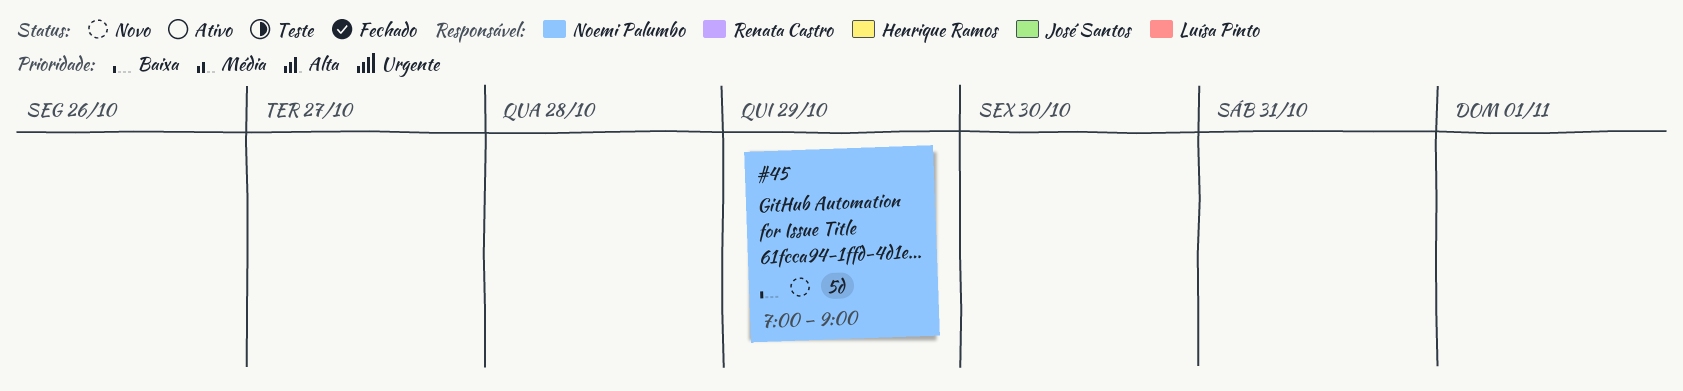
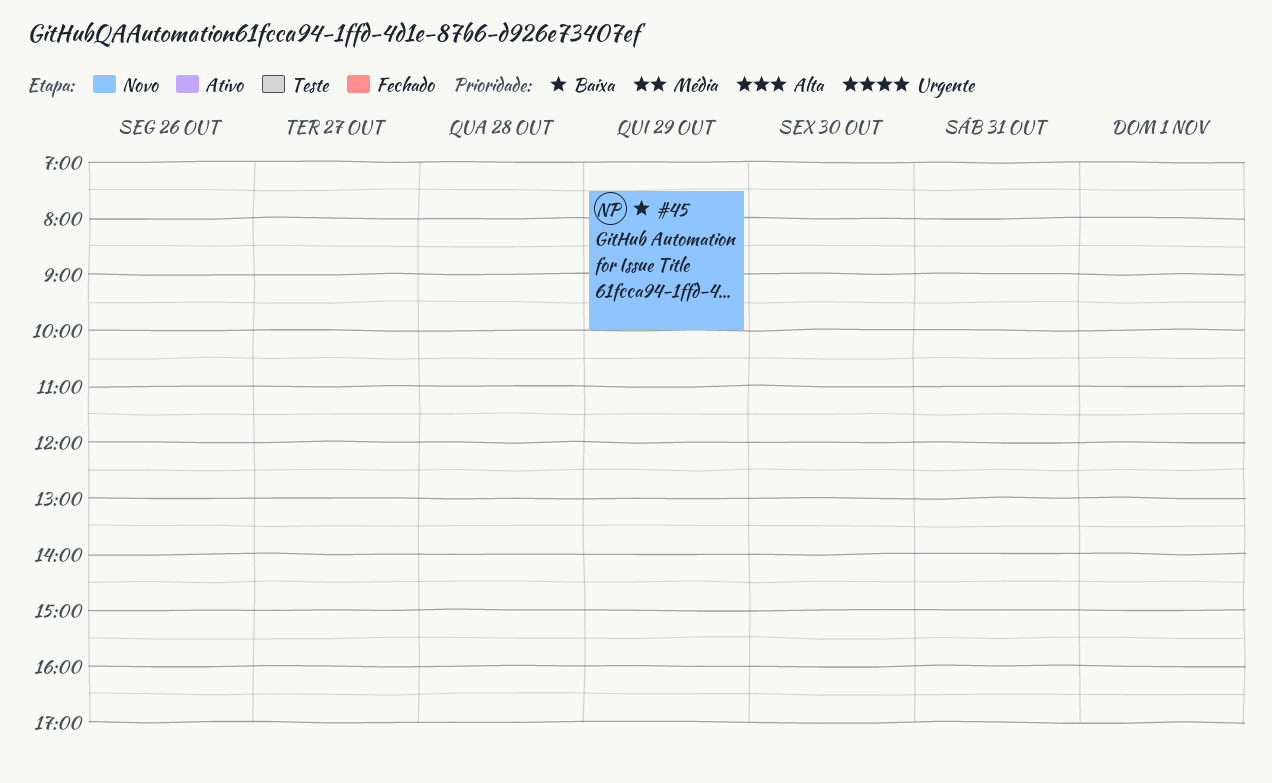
#45, begins: 07:00 -> 07:30
#45, ends: 09:00 -> 10:00

